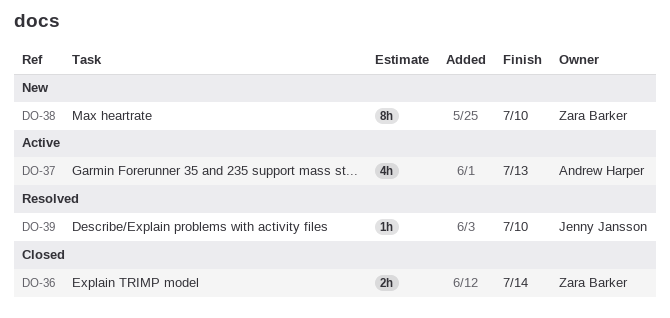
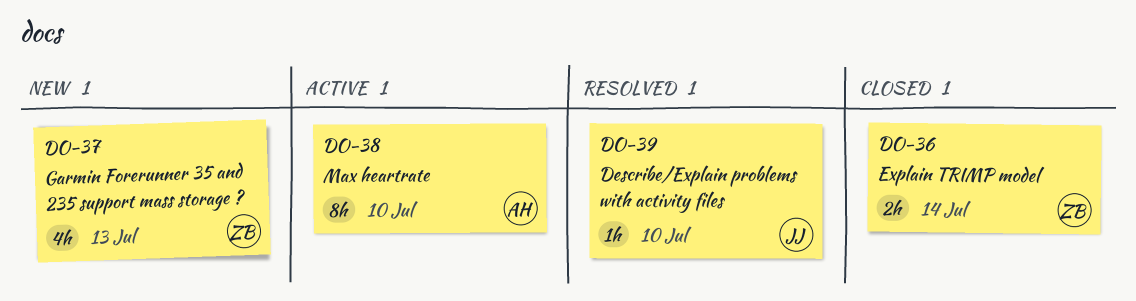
DO-37, status: Active -> New
DO-37, owner: Andrew Harper -> Zara Barker
DO-38, status: New -> Active
DO-38, owner: Zara Barker -> Andrew Harper

